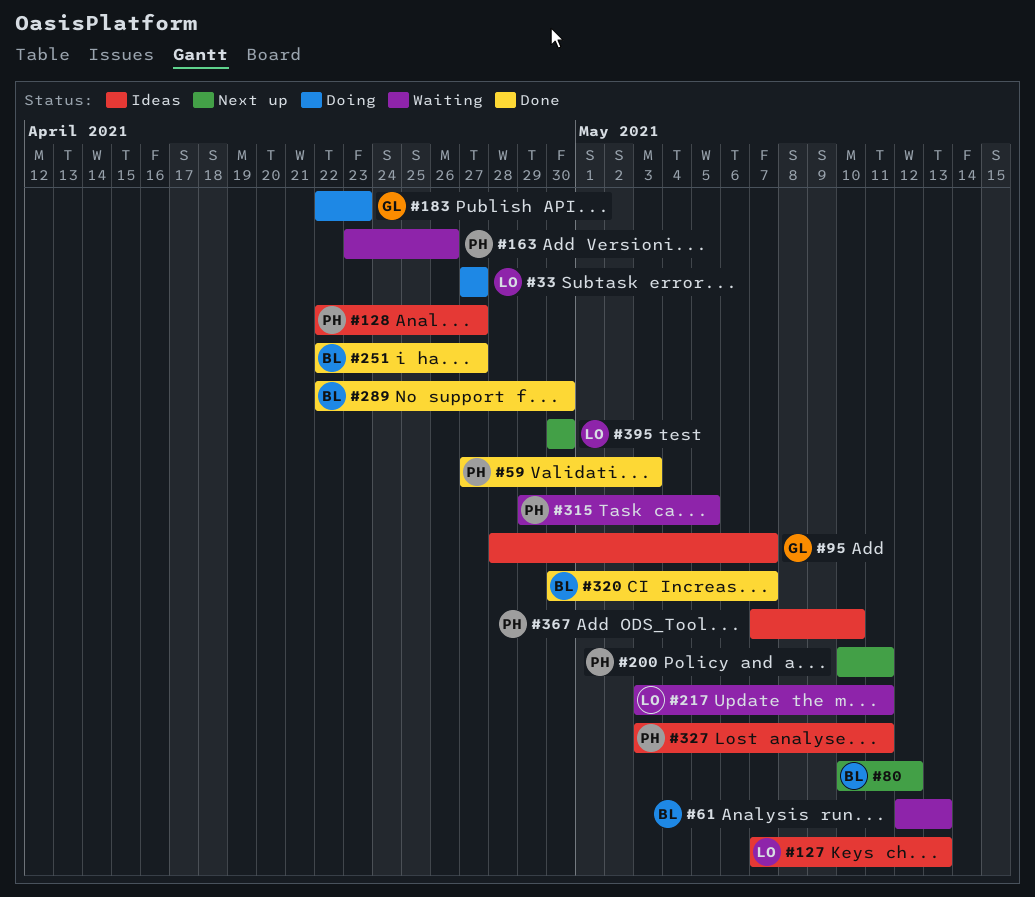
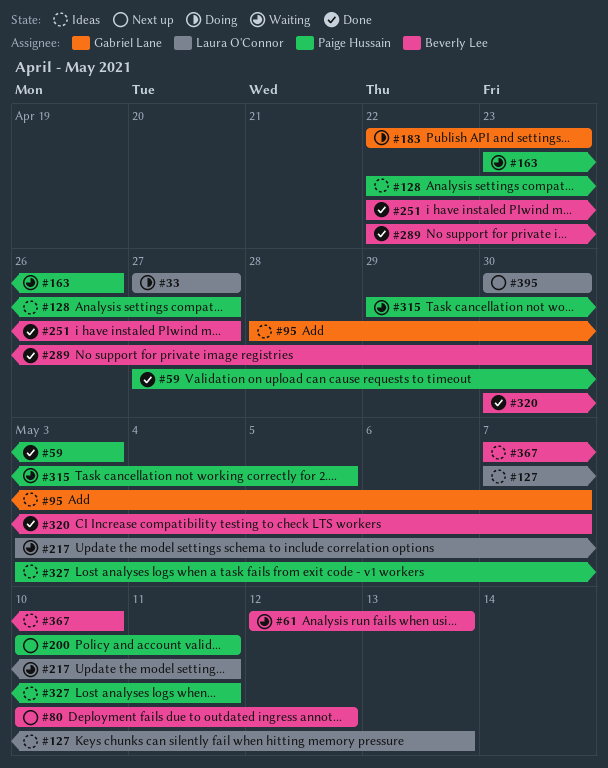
#367, owner: Paige Hussain -> Beverly Lee

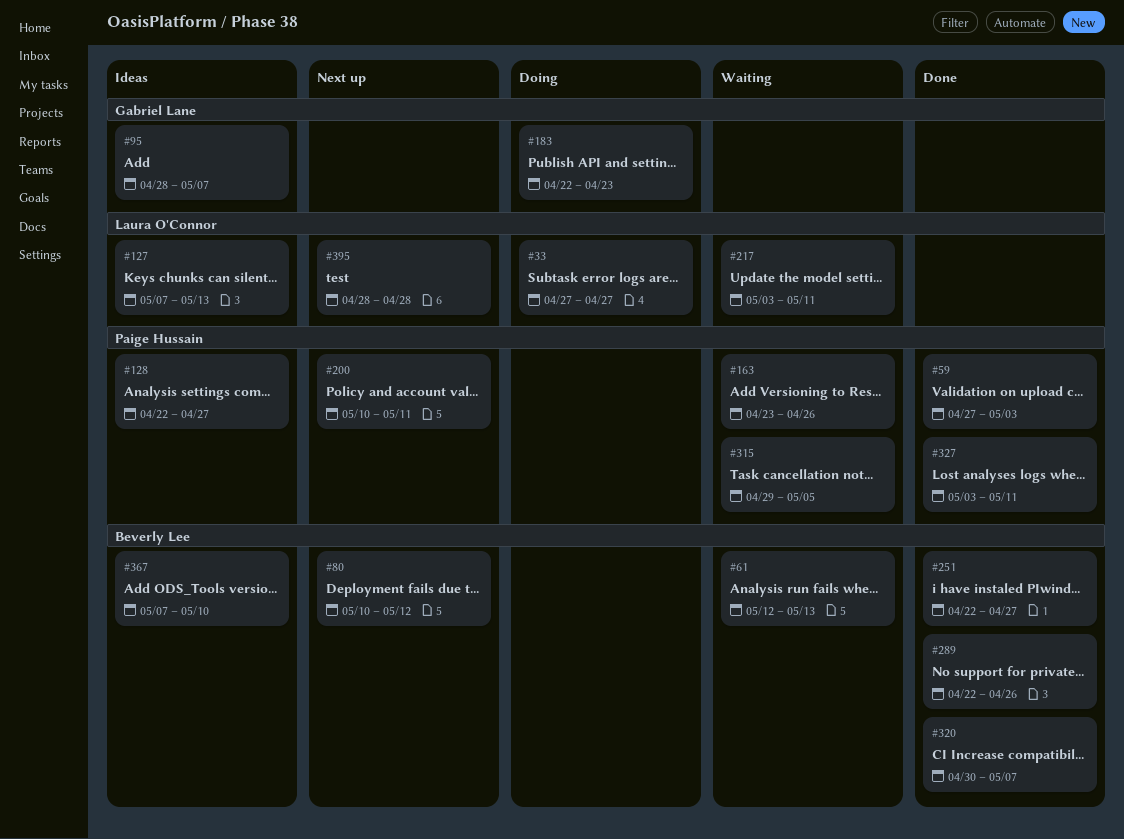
#289, due: Apr 30 -> Apr 26
#327, status: Ideas -> Done
#395, start: Apr 30 -> Apr 28
#395, due: Apr 30 -> Apr 28

